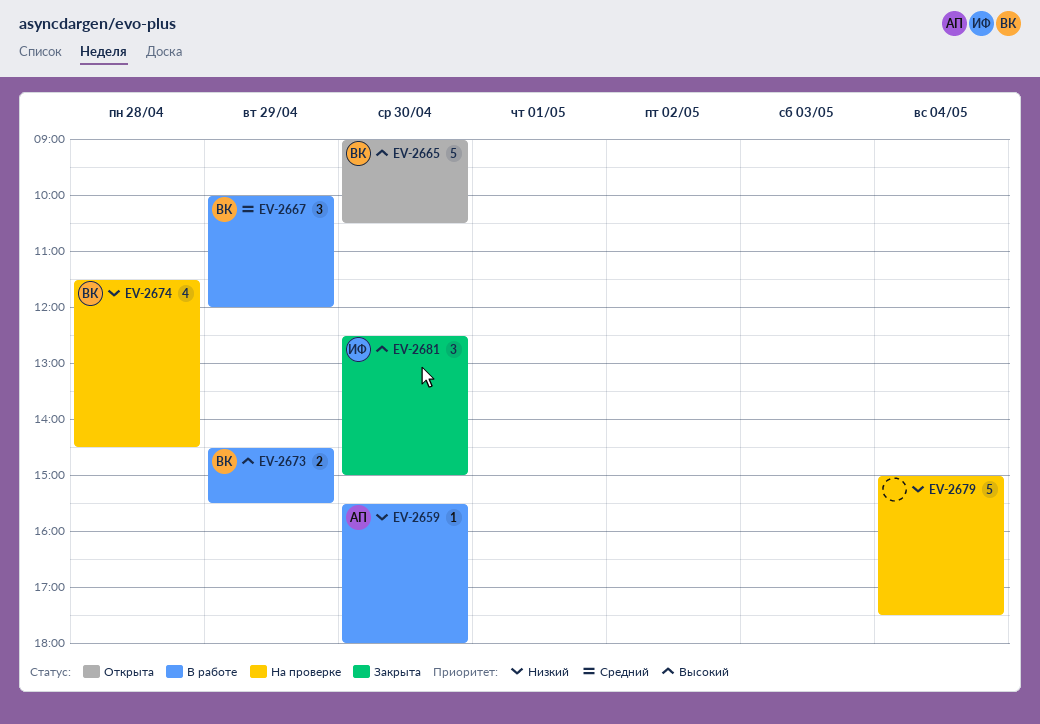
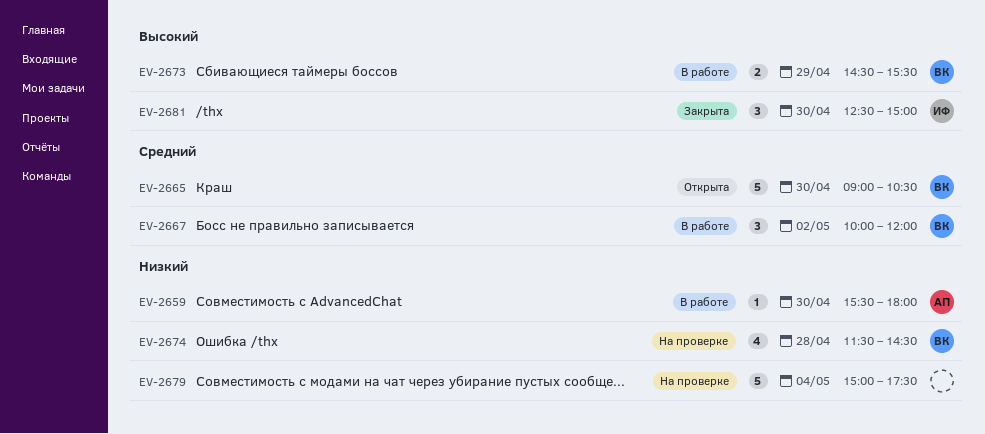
EV-2665, priority: Высокий -> Средний
EV-2667, day: Apr 29 -> May 2

